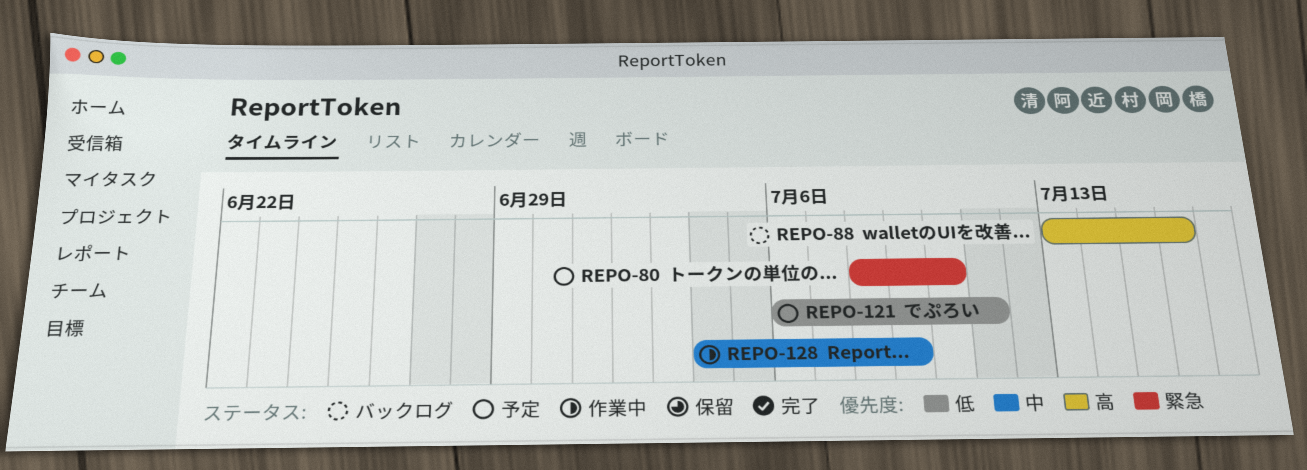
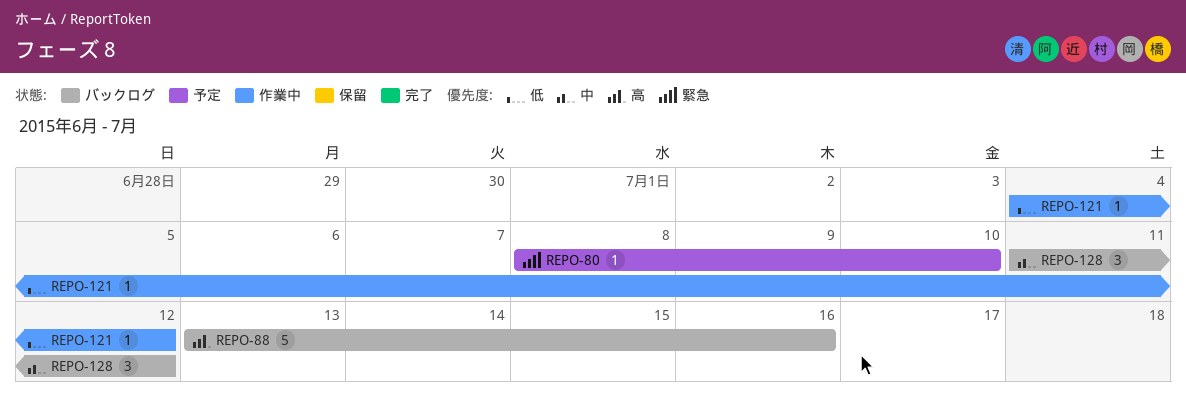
REPO-121, status: 予定 -> 作業中
REPO-121, start: Jul 6 -> Jul 4
REPO-121, due: Jul 11 -> Jul 12
REPO-128, status: 作業中 -> バックログ
REPO-128, start: Jul 4 -> Jul 11
REPO-128, due: Jul 9 -> Jul 12

